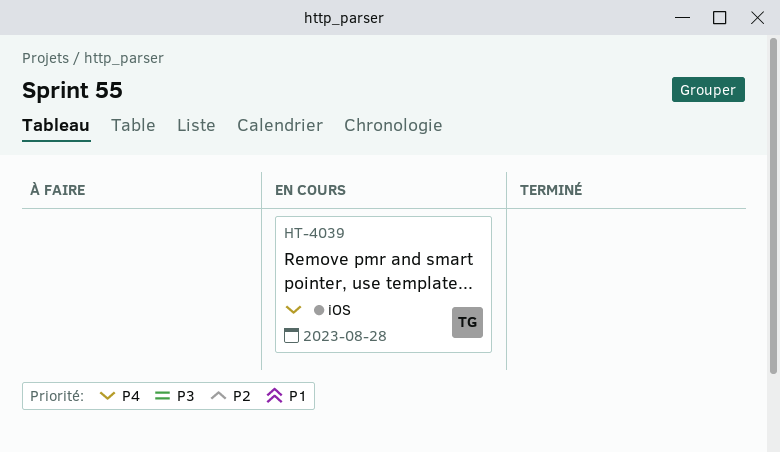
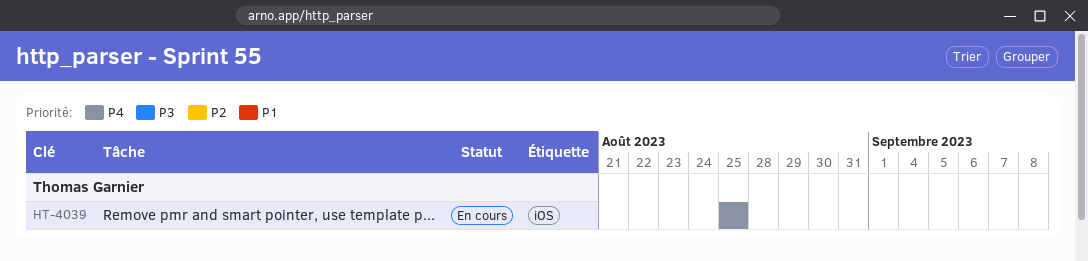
HT-4039, due: Aug 28 -> Aug 25

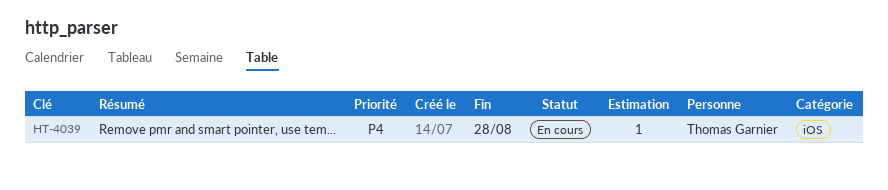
HT-4039, due: Aug 25 -> Aug 28

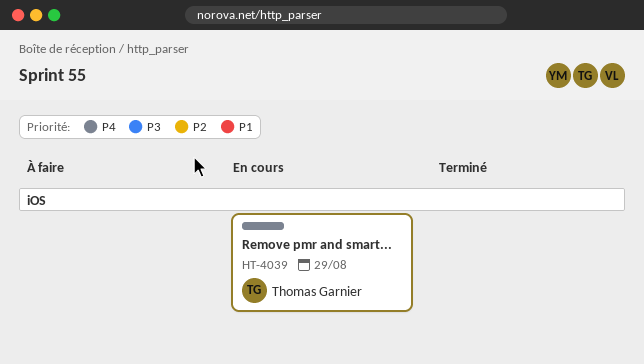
HT-4039, due: Aug 28 -> Aug 29

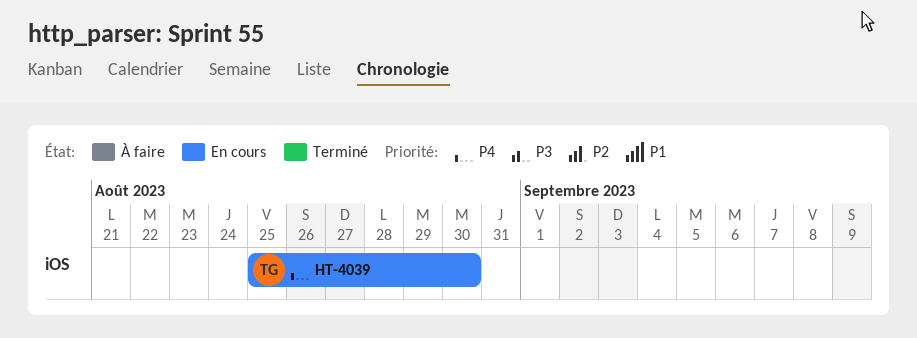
HT-4039, due: Aug 29 -> Aug 30

